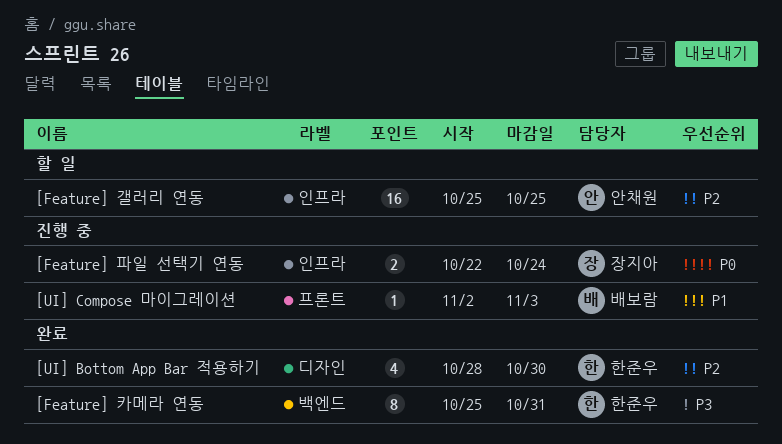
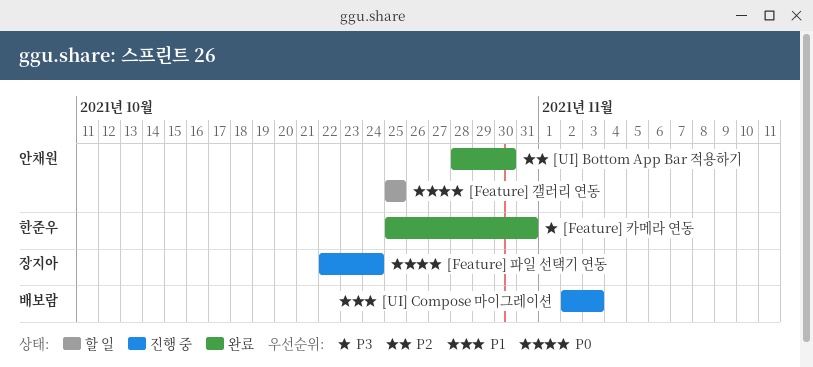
[Feature] 갤러리 연동, priority: P2 -> P0
[UI] Bottom App Bar 적용하기, owner: 한준우 -> 안채원

